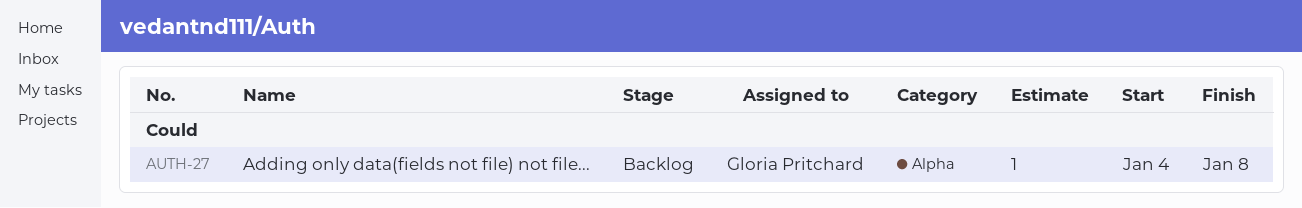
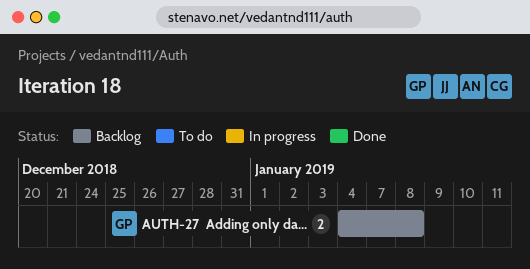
AUTH-27, estimate: 1 -> 2

